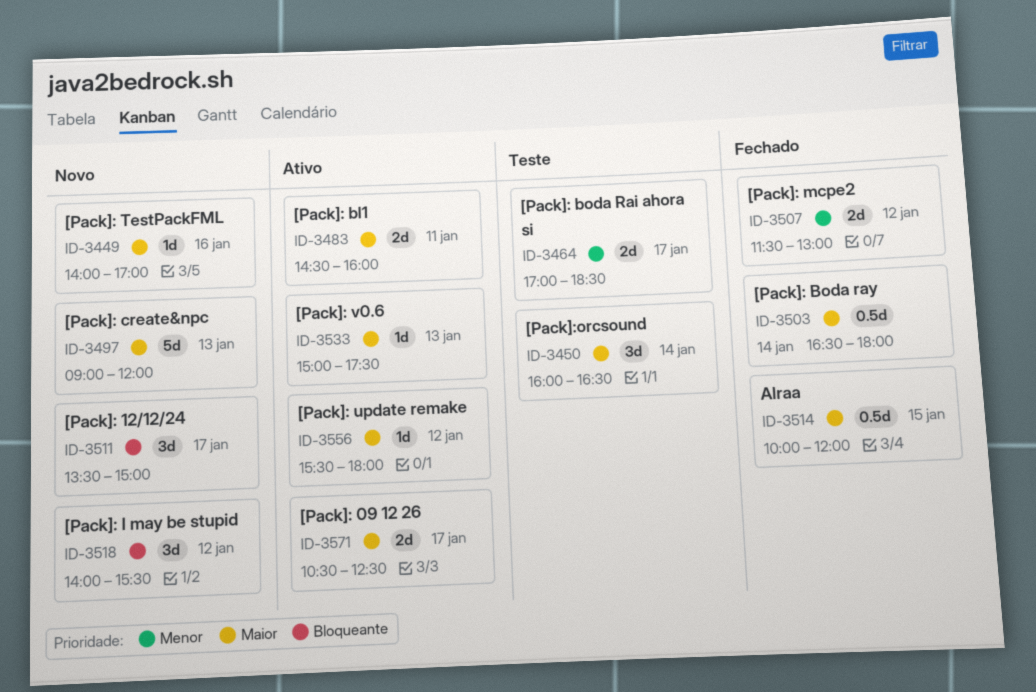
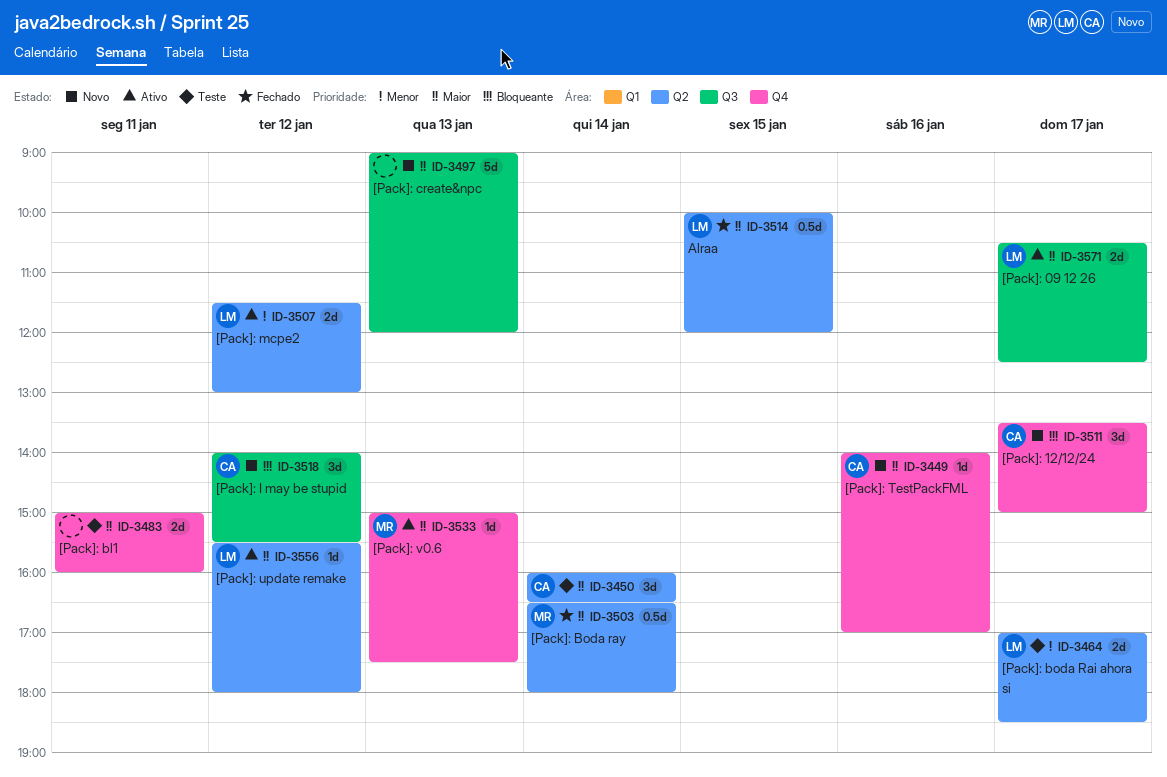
ID-3483, status: Ativo -> Teste
ID-3483, begins: 14:30 -> 15:00
ID-3507, status: Fechado -> Ativo

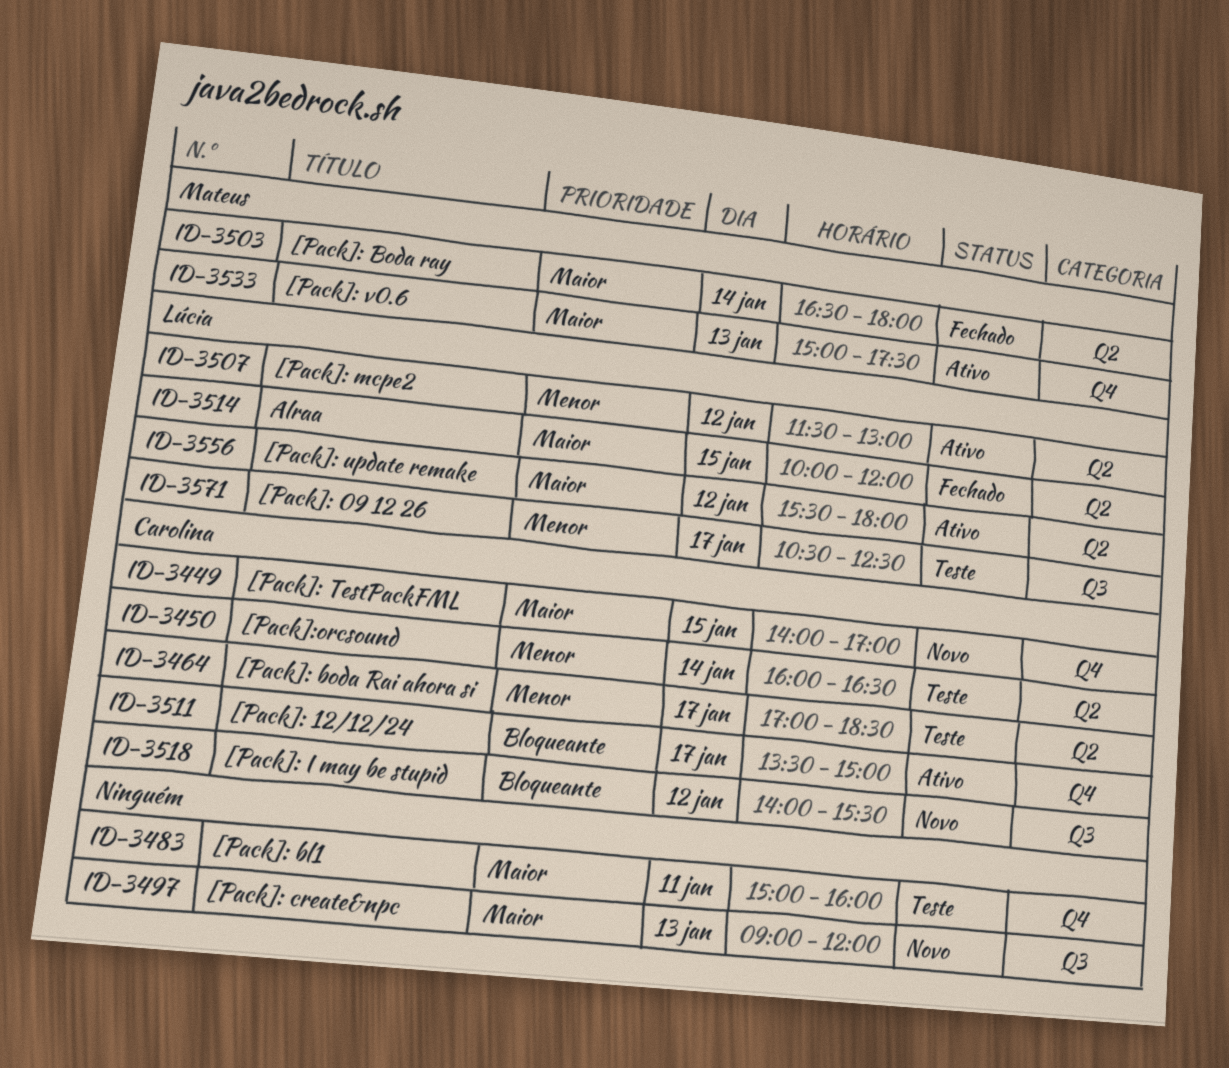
ID-3449, day: Jan 16 -> Jan 15
ID-3450, priority: Maior -> Menor
ID-3464, owner: Lúcia -> Carolina
ID-3511, status: Novo -> Ativo
ID-3571, status: Ativo -> Teste
ID-3571, priority: Maior -> Menor

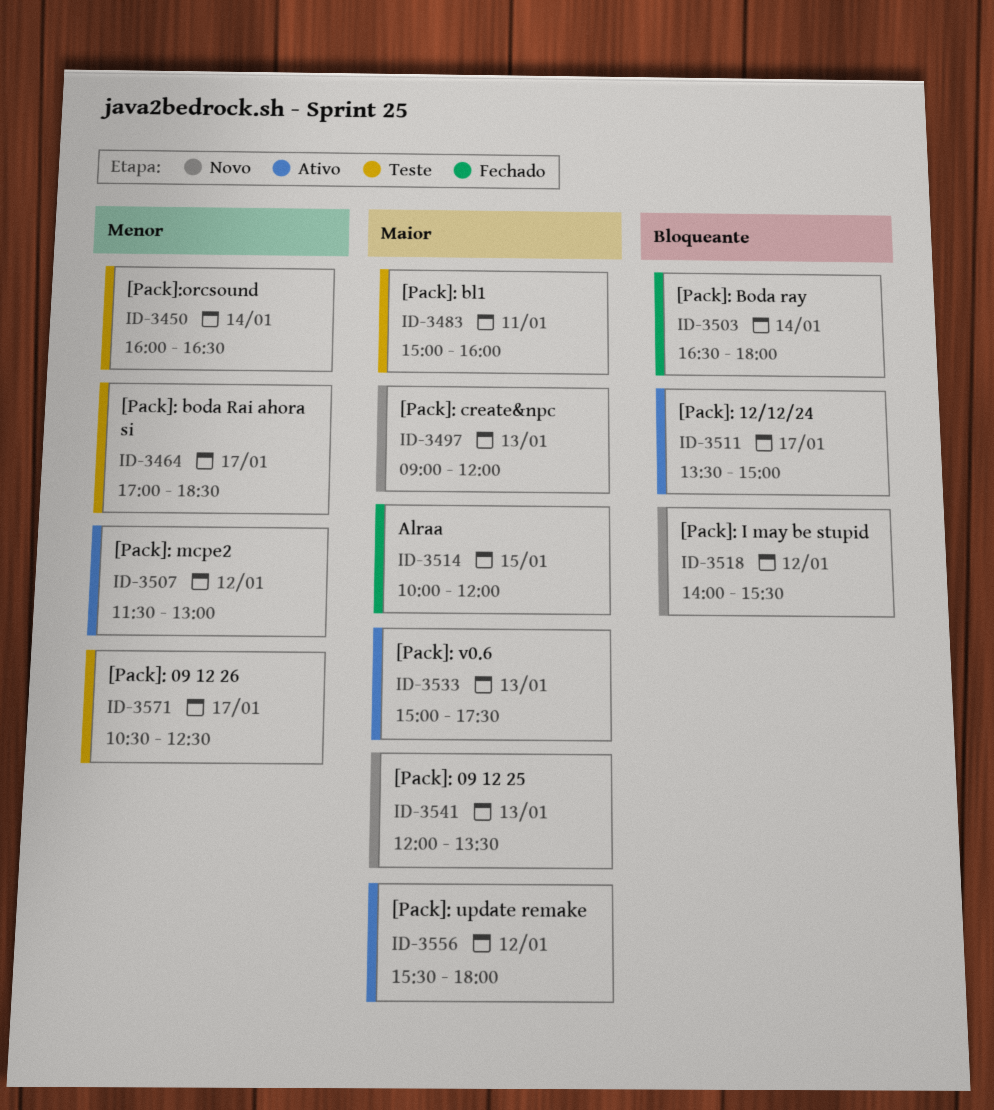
ID-3449: present -> none
ID-3503, priority: Maior -> Bloqueante
ID-3541: none -> present

